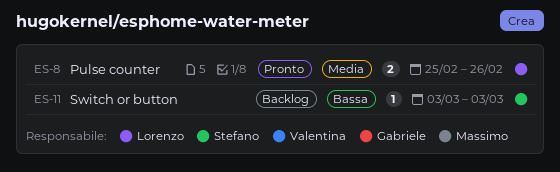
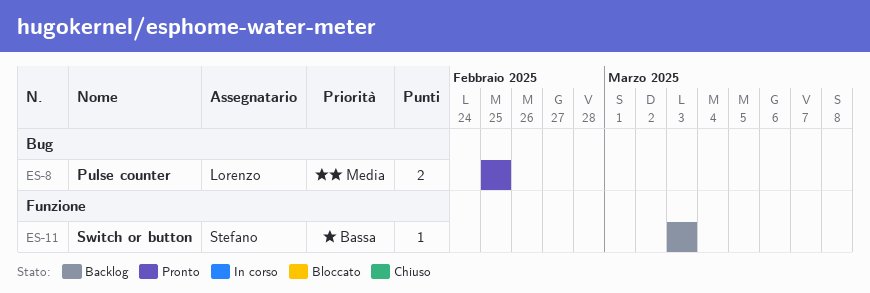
ES-8, due: Feb 26 -> Feb 25

